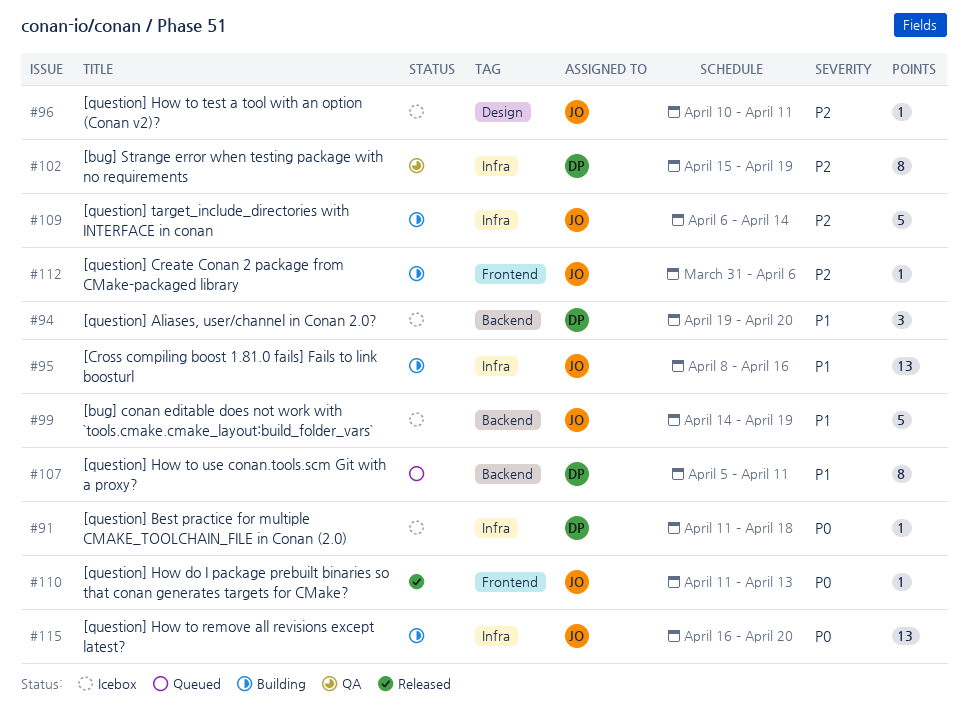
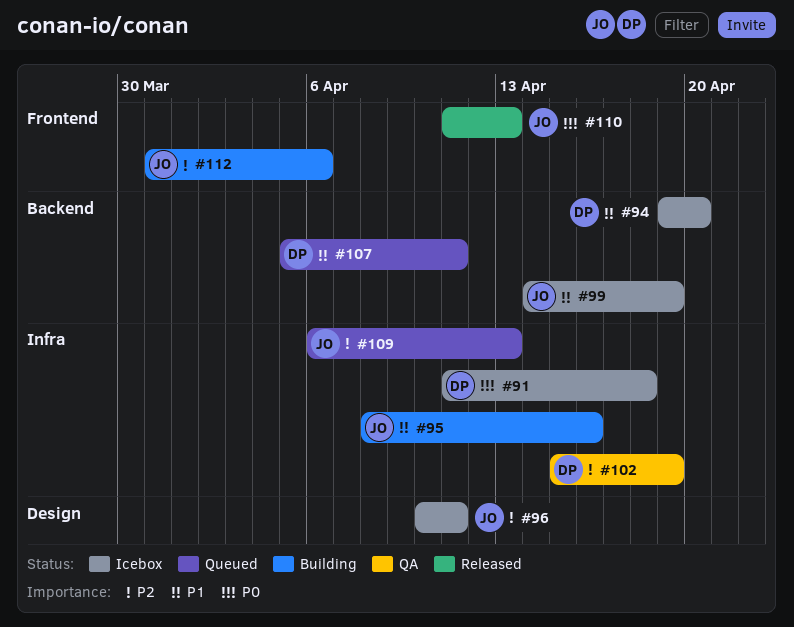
#109, status: Building -> Queued
#109, due: Apr 14 -> Apr 13
#115: present -> none

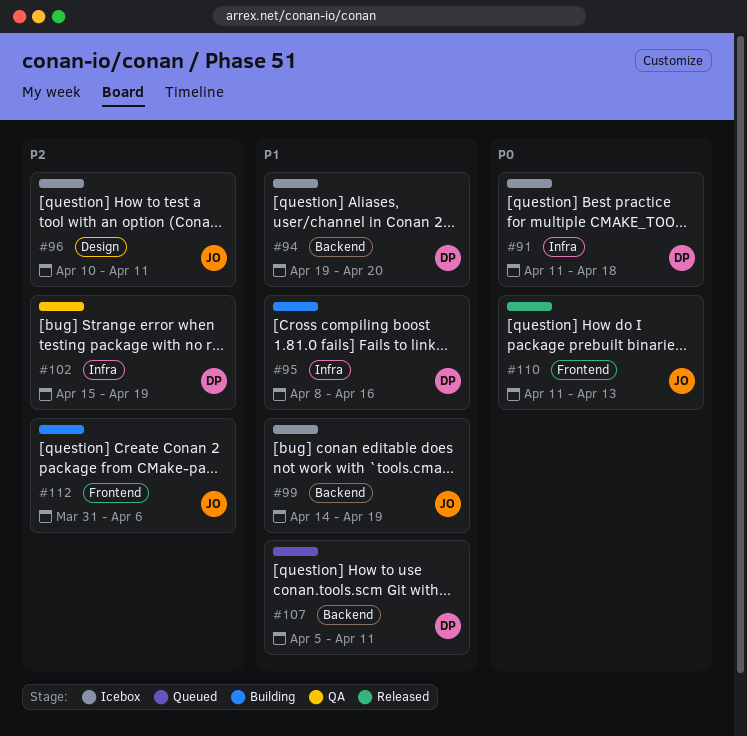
#95, owner: JO -> DP
#109: present -> none

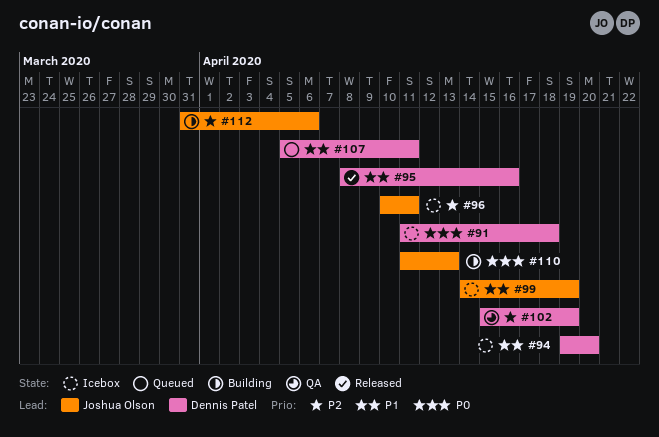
#95, status: Building -> Released
#110, status: Released -> Building

